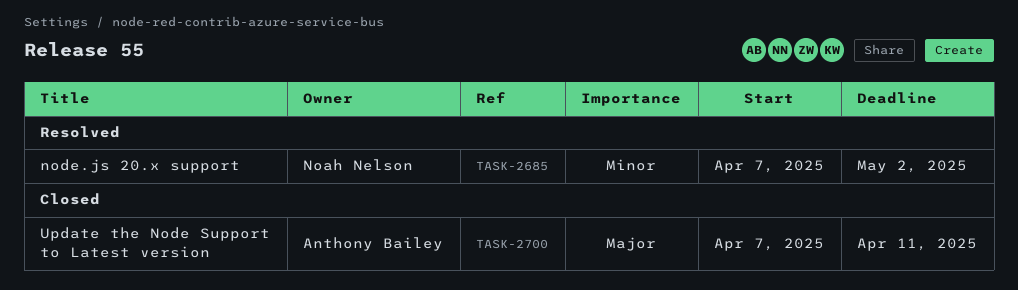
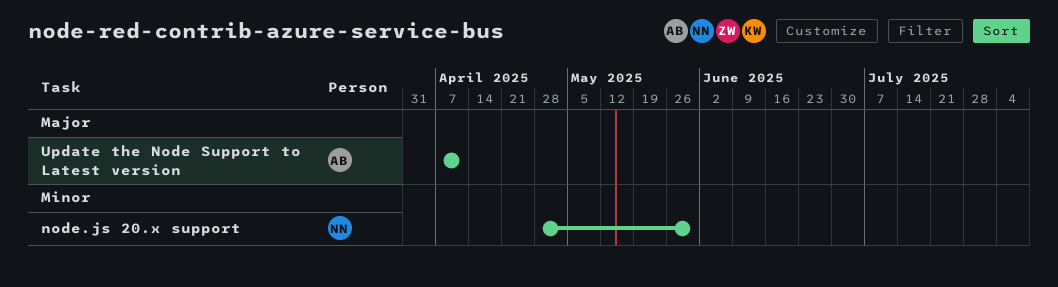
node.js 20.x support, start: Apr 7 -> Apr 28
node.js 20.x support, due: May 2 -> May 30

